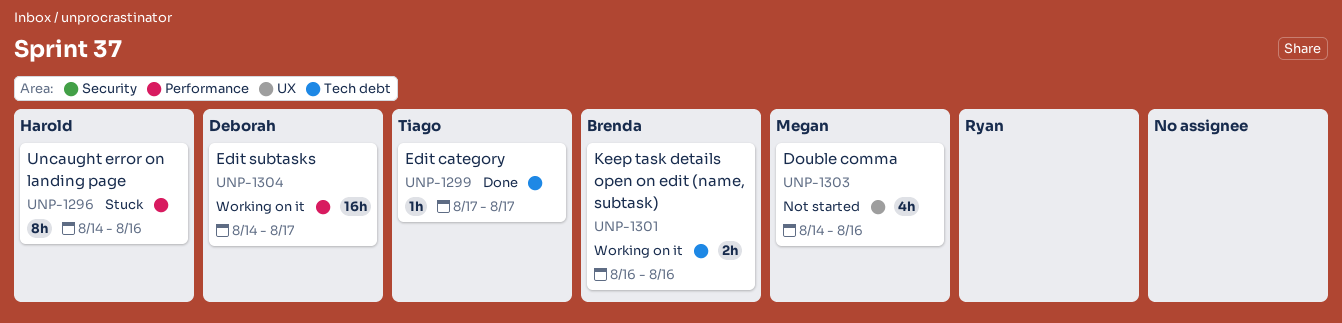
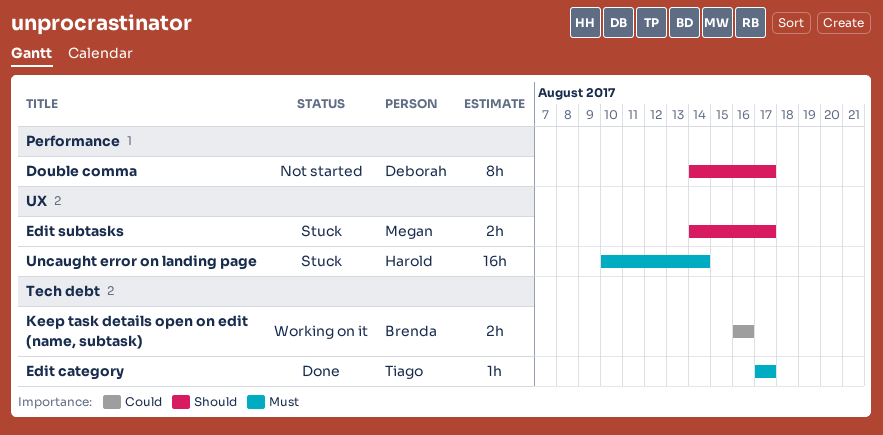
Double comma, owner: Megan -> Deborah
Double comma, label: UX -> Performance
Double comma, estimate: 4h -> 8h
Double comma, due: Aug 16 -> Aug 17
Edit subtasks, status: Working on it -> Stuck
Edit subtasks, owner: Deborah -> Megan
Edit subtasks, label: Performance -> UX
Edit subtasks, estimate: 16h -> 2h
Uncaught error on landing page, label: Performance -> UX
Uncaught error on landing page, estimate: 8h -> 16h
Uncaught error on landing page, start: Aug 14 -> Aug 10
Uncaught error on landing page, due: Aug 16 -> Aug 14

